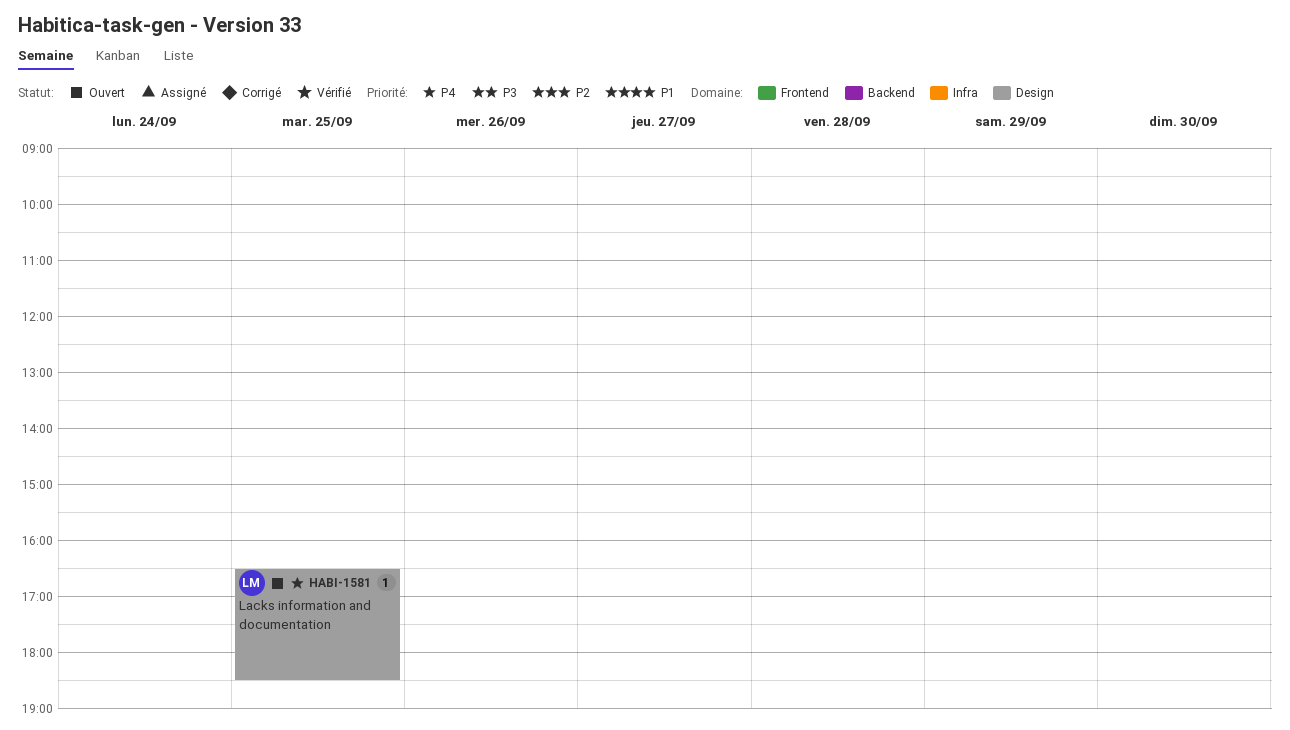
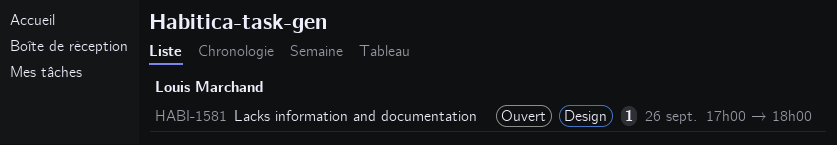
HABI-1581, day: Sep 25 -> Sep 26
HABI-1581, begins: 16:30 -> 17:00
HABI-1581, ends: 18:30 -> 18:00

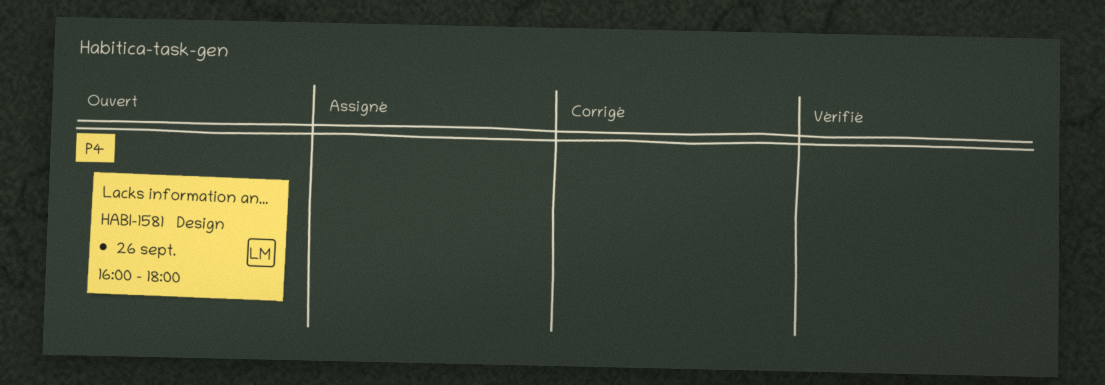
HABI-1581, begins: 17:00 -> 16:00

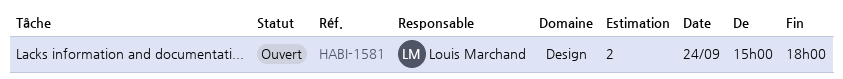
HABI-1581, estimate: 1 -> 2
HABI-1581, day: Sep 26 -> Sep 24
HABI-1581, begins: 16:00 -> 15:00

